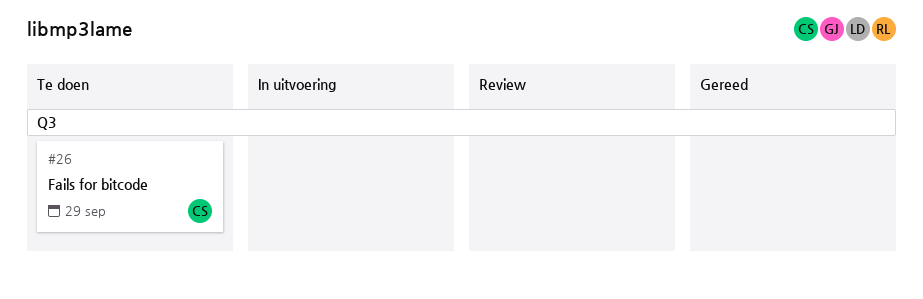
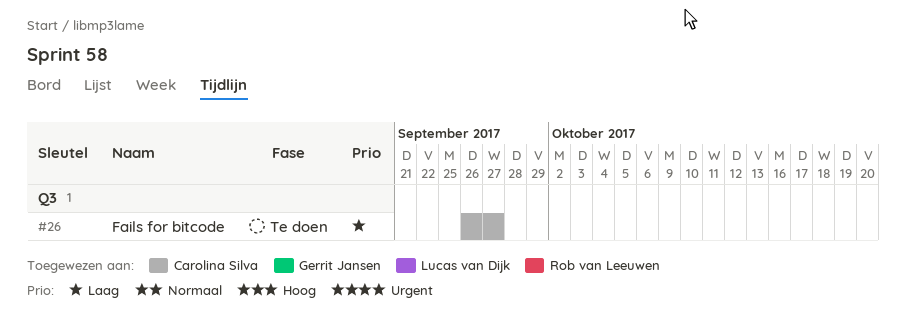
#26, due: Sep 29 -> Sep 27

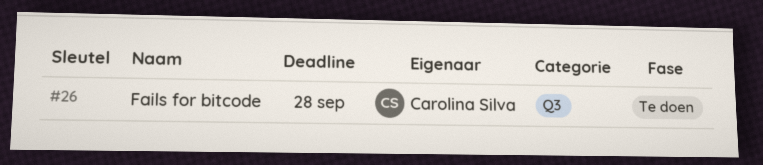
#26, due: Sep 27 -> Sep 28

